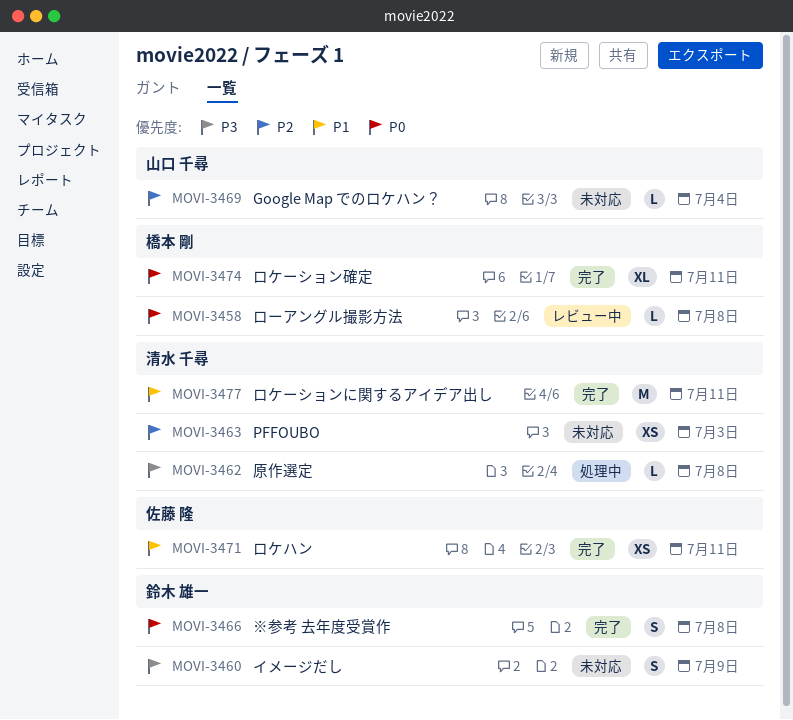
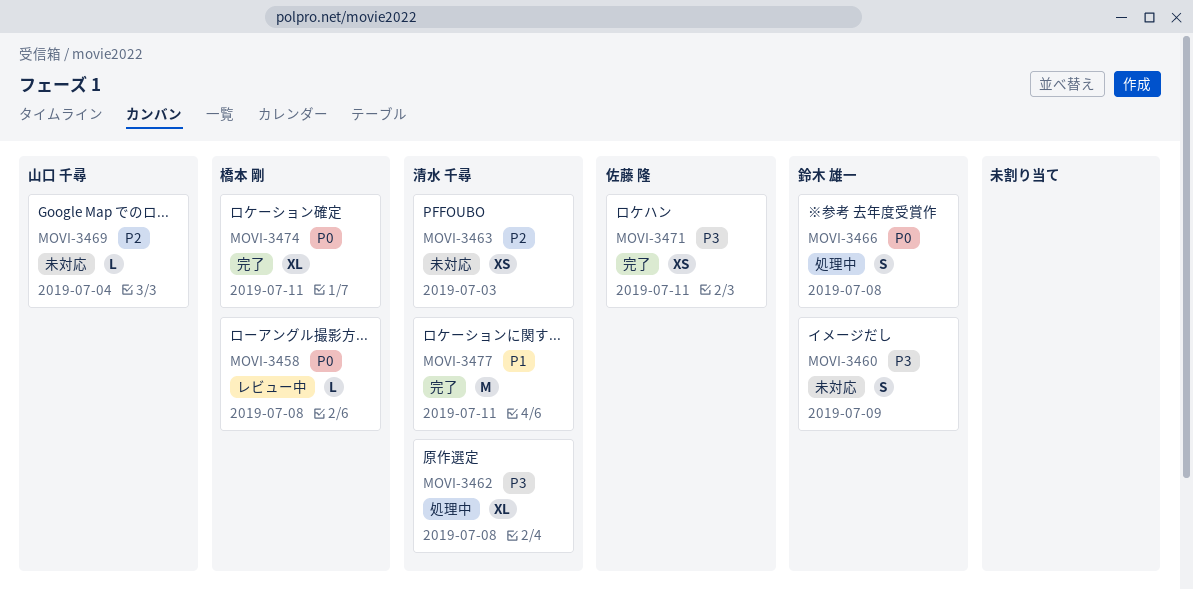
MOVI-3462, estimate: L -> XL
MOVI-3466, status: 完了 -> 処理中
MOVI-3471, priority: P1 -> P3

